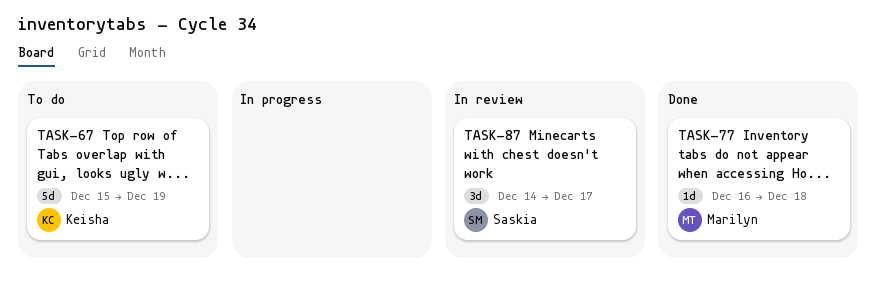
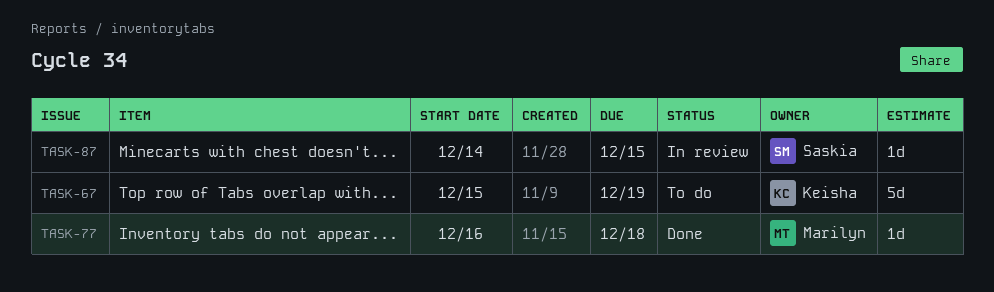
TASK-87, estimate: 3d -> 1d
TASK-87, due: Dec 17 -> Dec 15

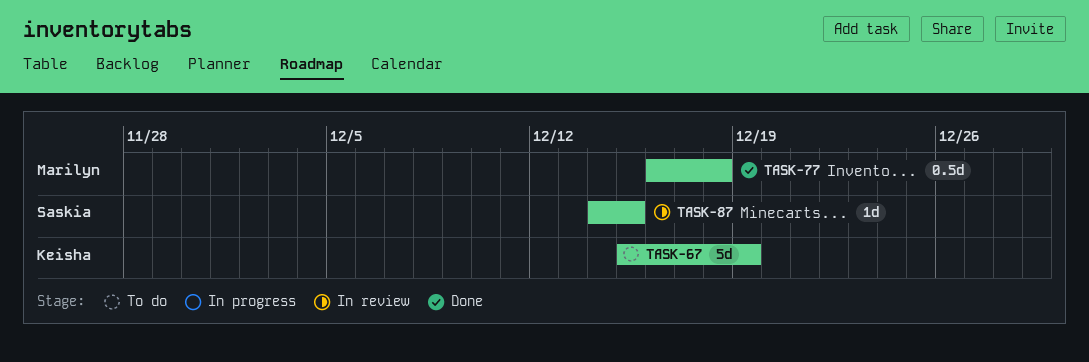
TASK-77, estimate: 1d -> 0.5d

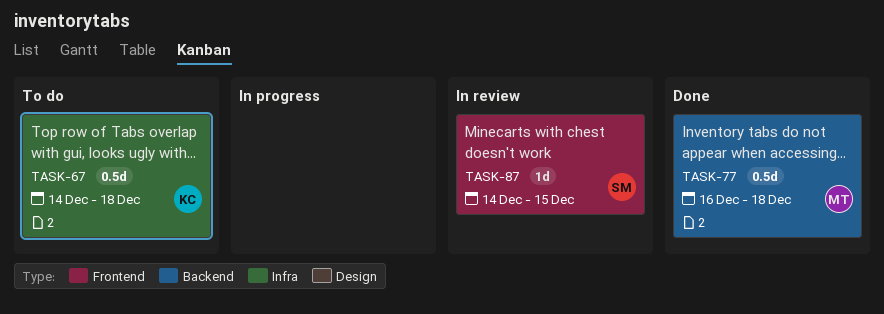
TASK-67, estimate: 5d -> 0.5d
TASK-67, start: Dec 15 -> Dec 14
TASK-67, due: Dec 19 -> Dec 18

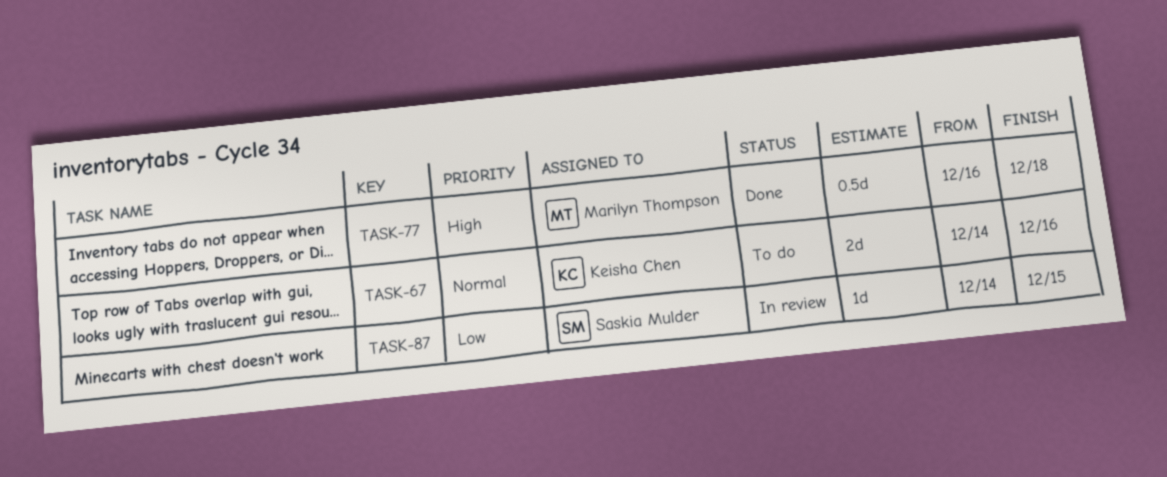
TASK-67, estimate: 0.5d -> 2d
TASK-67, due: Dec 18 -> Dec 16

